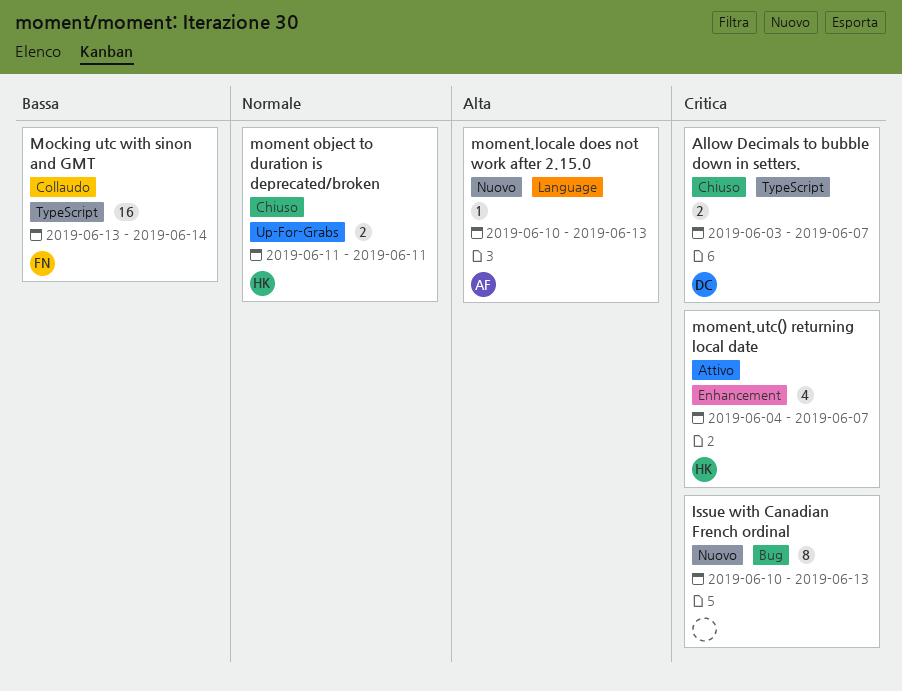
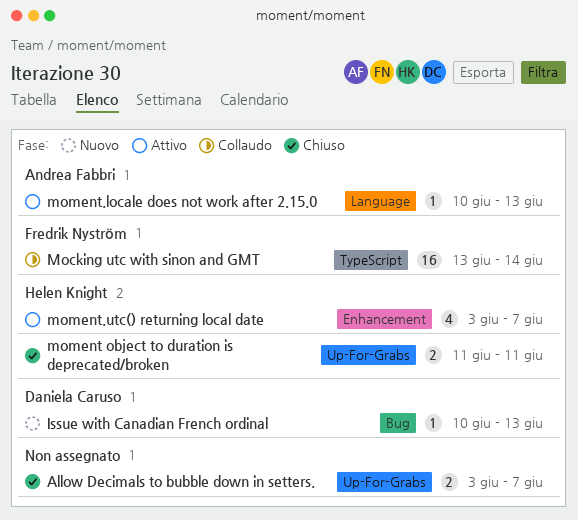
Allow Decimals to bubble down in setters., owner: Daniela Caruso -> none
Allow Decimals to bubble down in setters., label: TypeScript -> Up-For-Grabs
Issue with Canadian French ordinal, owner: none -> Daniela Caruso
Issue with Canadian French ordinal, estimate: 8 -> 1
moment.locale does not work after 2.15.0, status: Nuovo -> Attivo
moment.utc() returning local date, start: Jun 4 -> Jun 3

